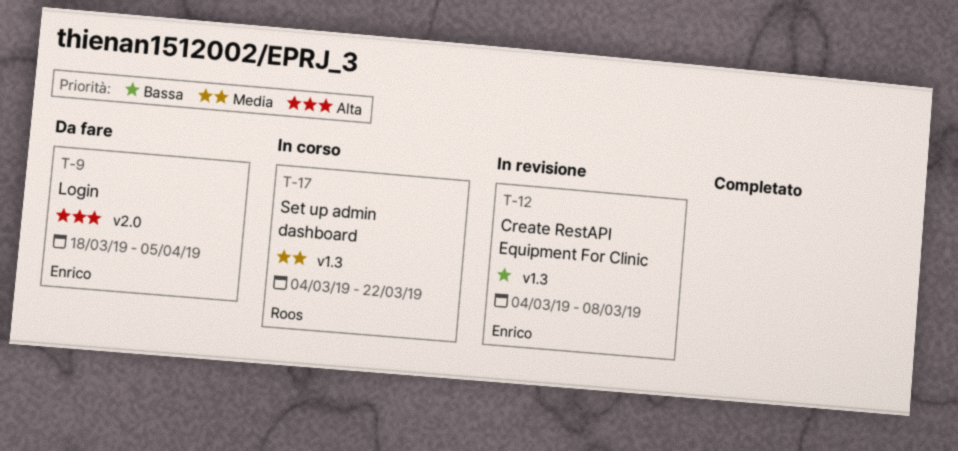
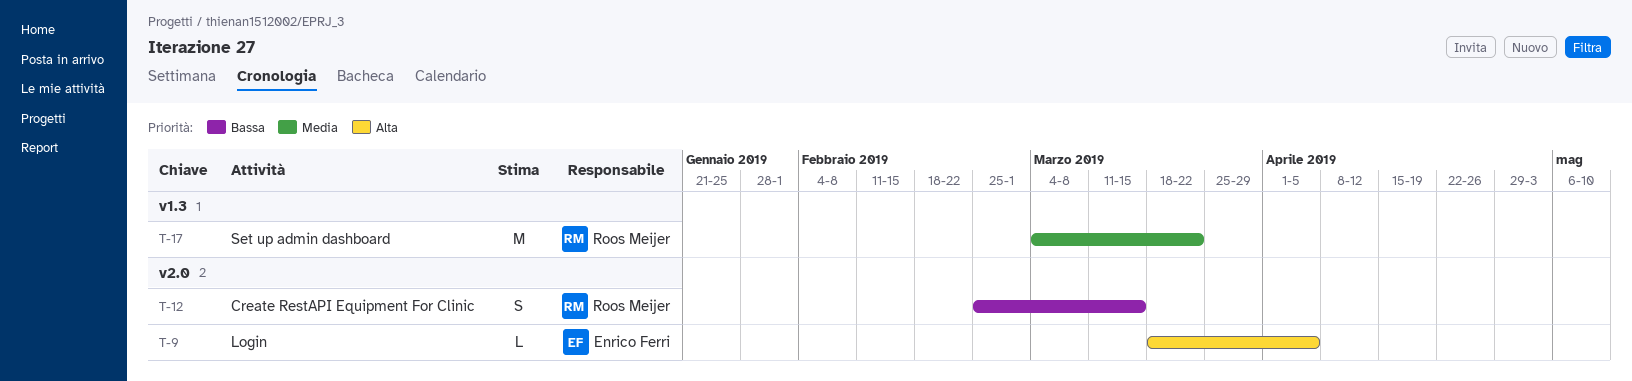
T-12, owner: Enrico Ferri -> Roos Meijer
T-12, label: v1.3 -> v2.0
T-12, start: Mar 4 -> Feb 25
T-12, due: Mar 8 -> Mar 15

